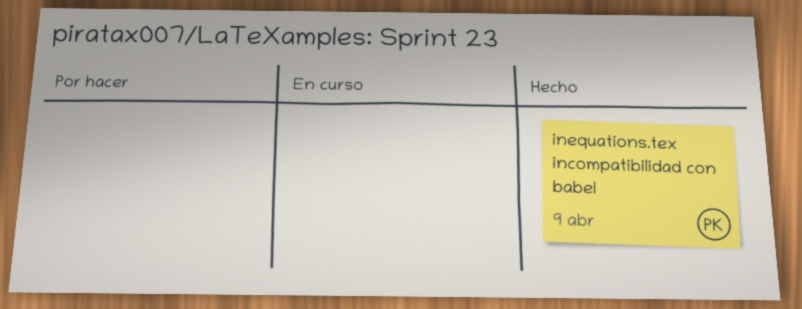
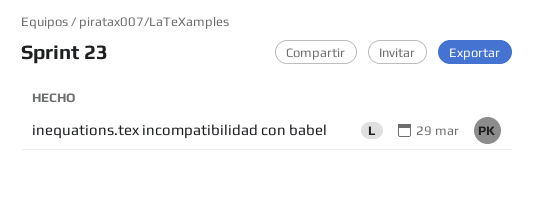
inequations.tex incompatibilidad con babel, due: Apr 9 -> Mar 29

